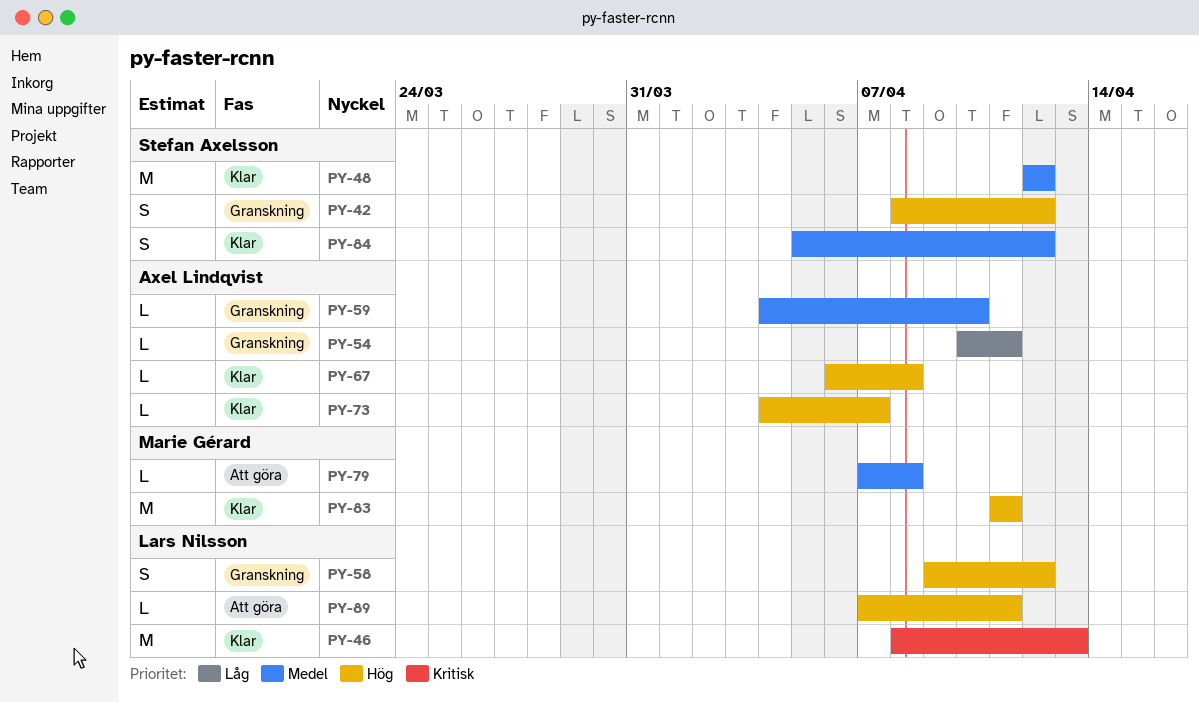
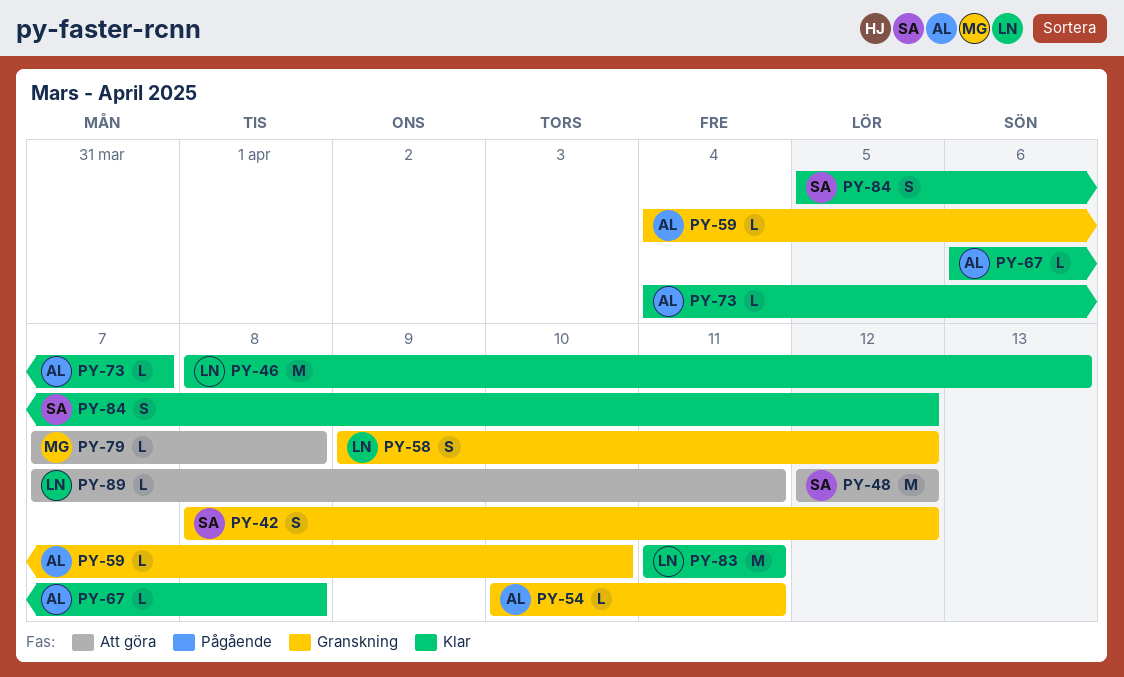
PY-48, status: Klar -> Att göra
PY-83, owner: Marie Gérard -> Lars Nilsson

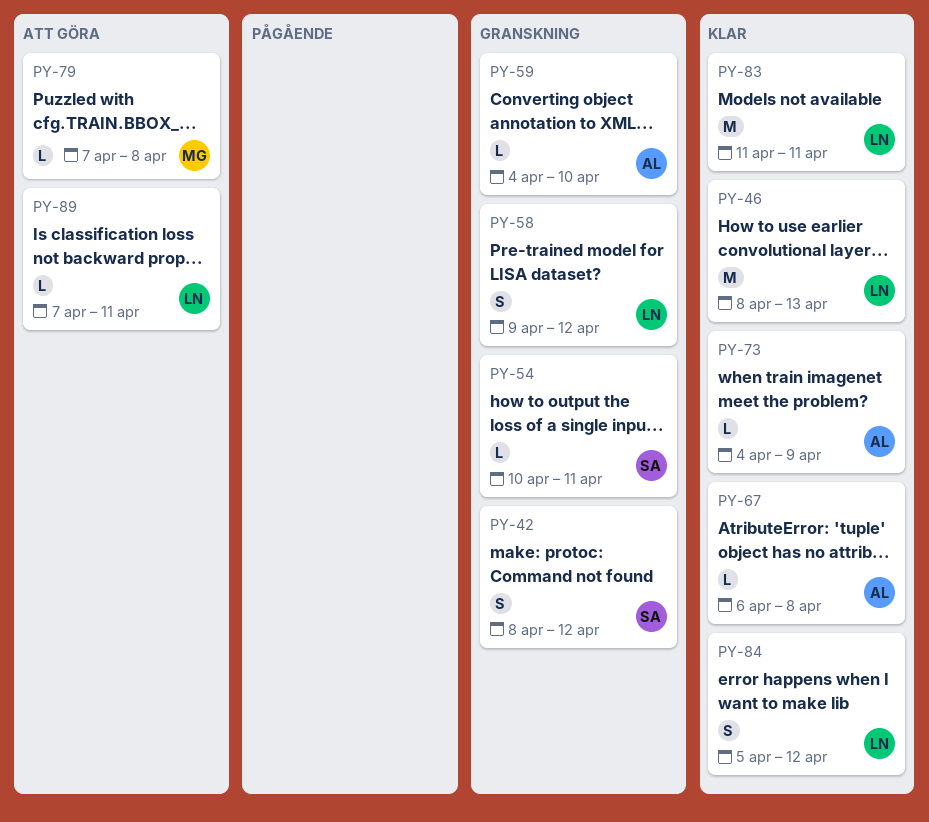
PY-48: present -> none
PY-54, owner: AL -> SA
PY-73, due: Apr 7 -> Apr 9
PY-84, owner: SA -> LN

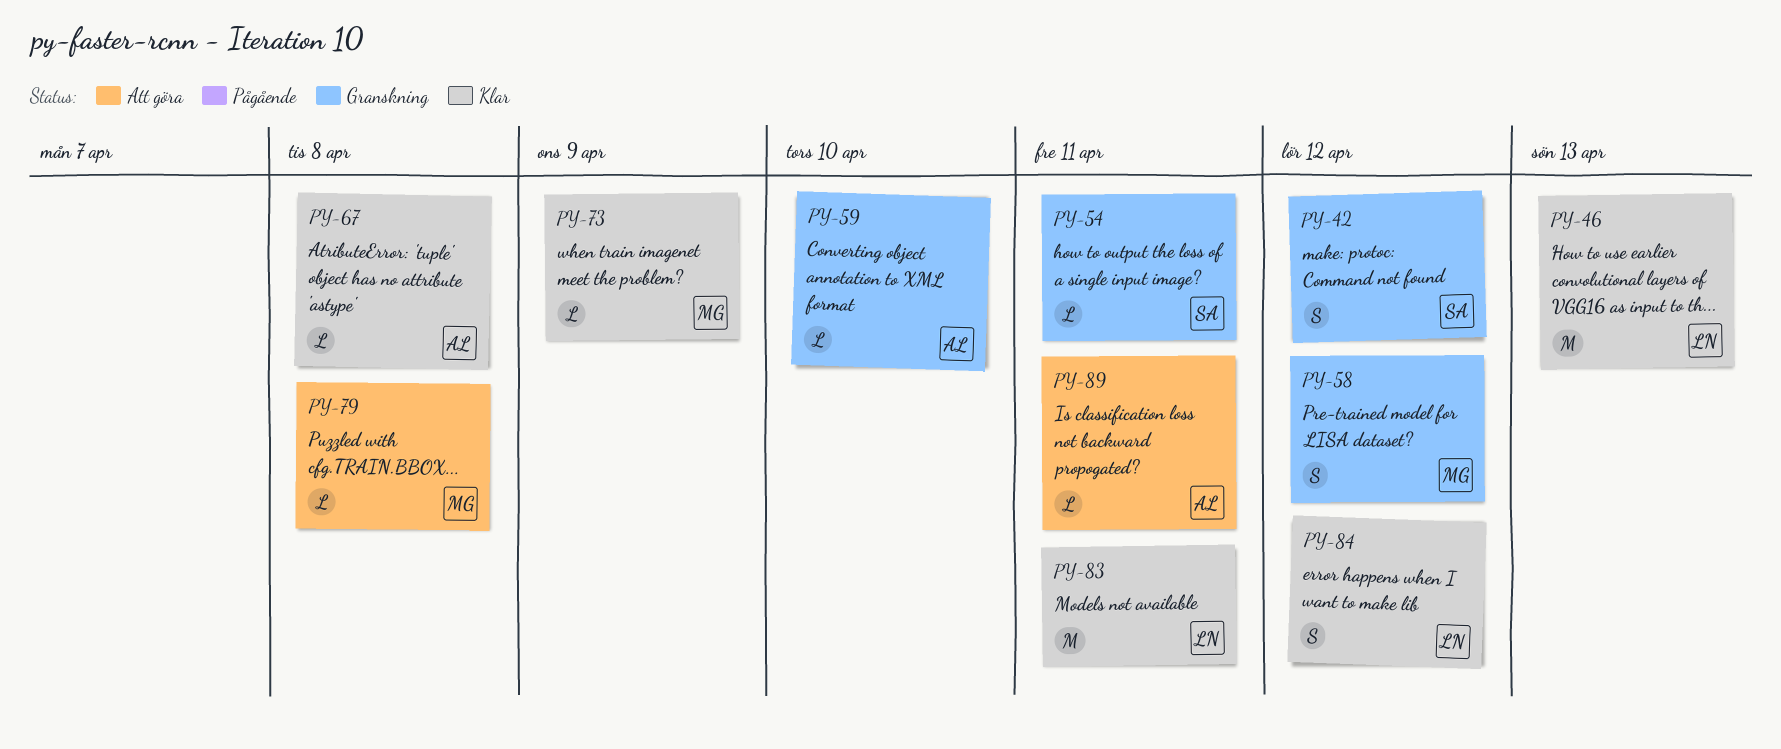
PY-58, owner: LN -> MG
PY-73, owner: AL -> MG
PY-89, owner: LN -> AL

